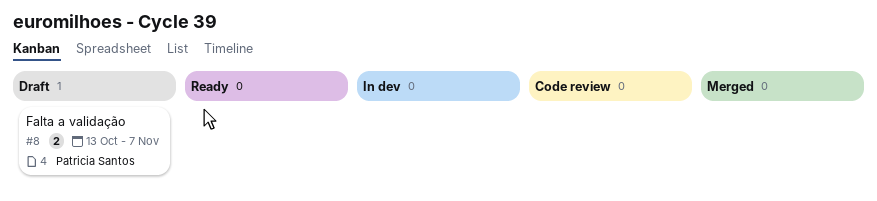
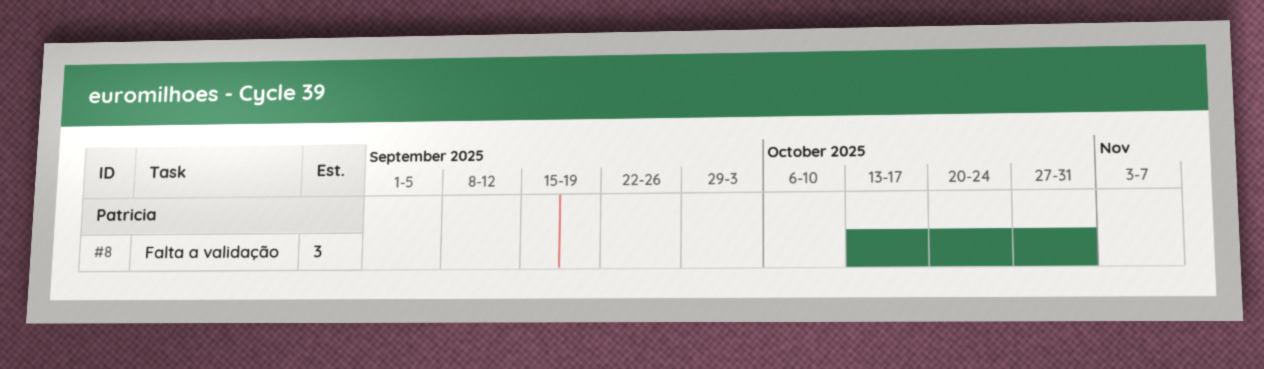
#8, estimate: 2 -> 3
#8, due: Nov 7 -> Oct 31

